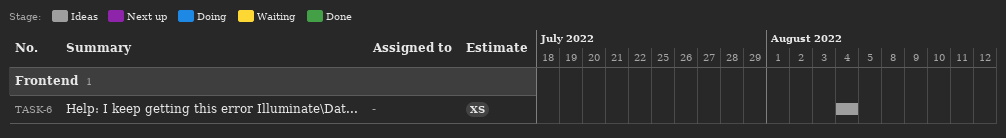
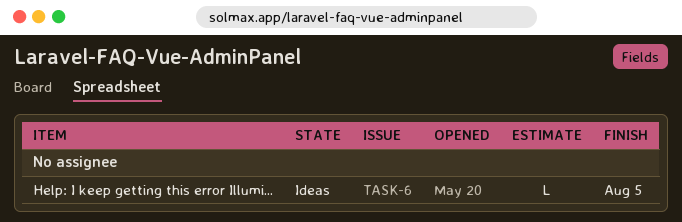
TASK-6, estimate: XS -> L
TASK-6, due: Aug 4 -> Aug 5

